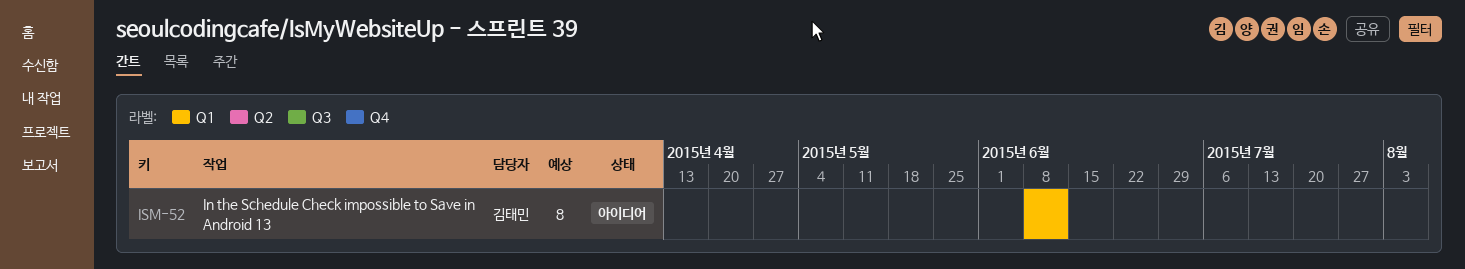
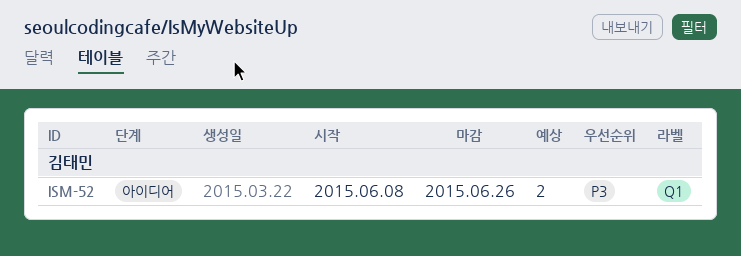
ISM-52, estimate: 8 -> 2
ISM-52, due: Jun 12 -> Jun 26

